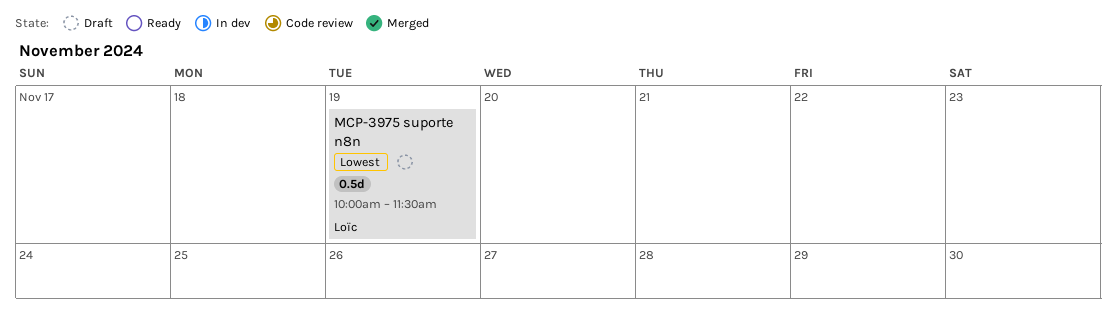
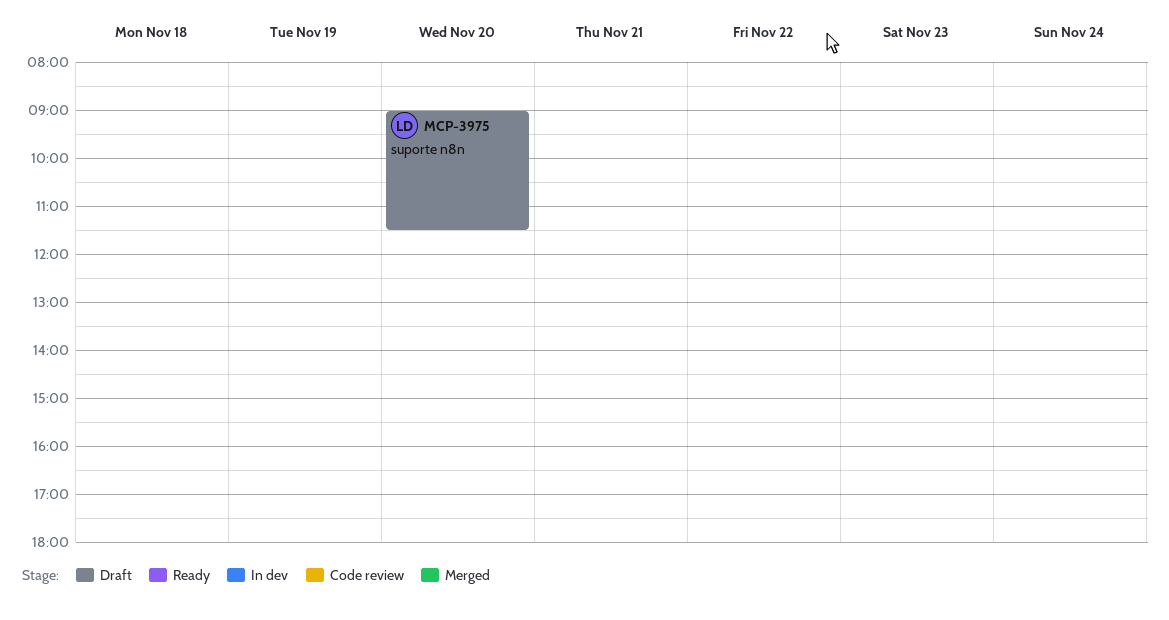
MCP-3975, day: Nov 19 -> Nov 20
MCP-3975, begins: 10:00 -> 09:00

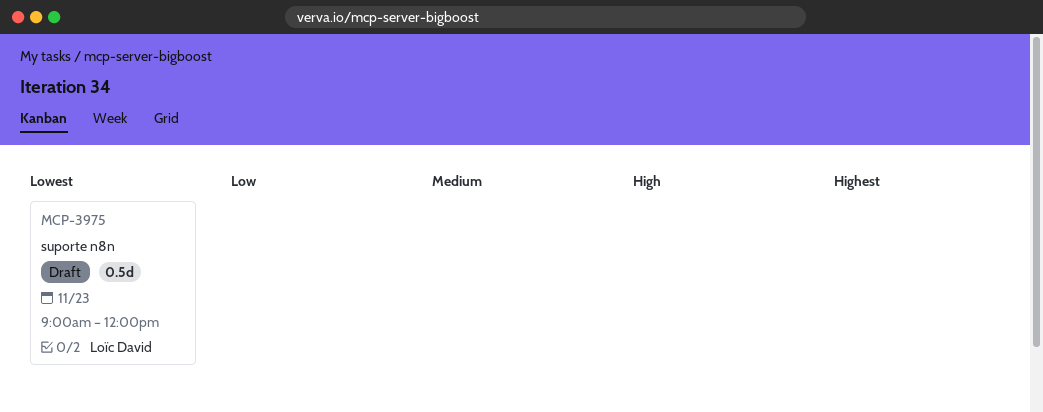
MCP-3975, day: Nov 20 -> Nov 23
MCP-3975, ends: 11:30 -> 12:00

